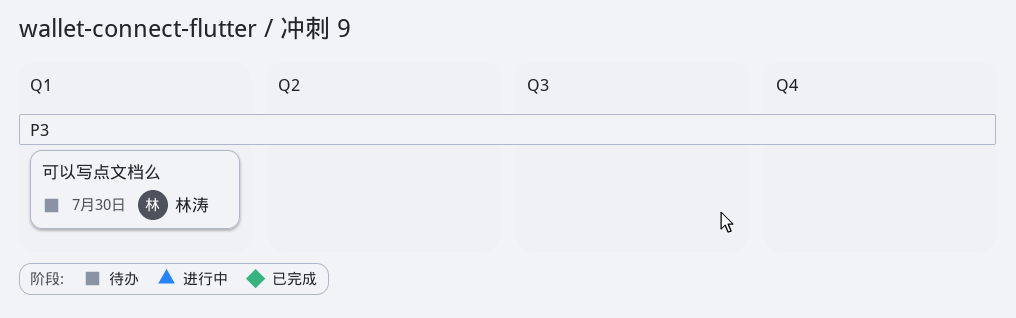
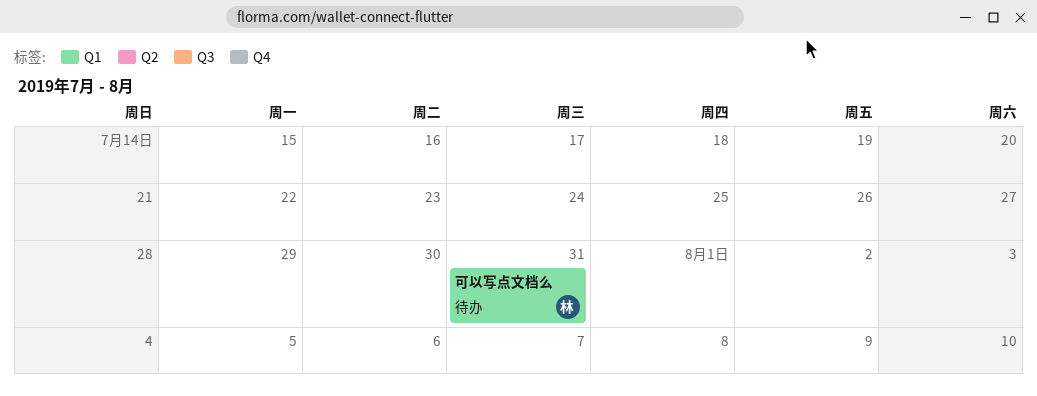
可以写点文档么, due: Jul 30 -> Jul 31

